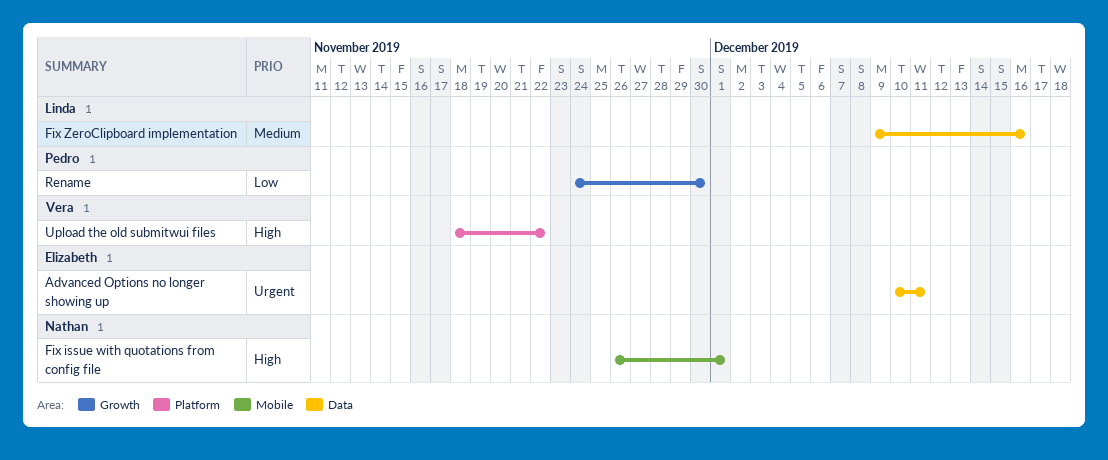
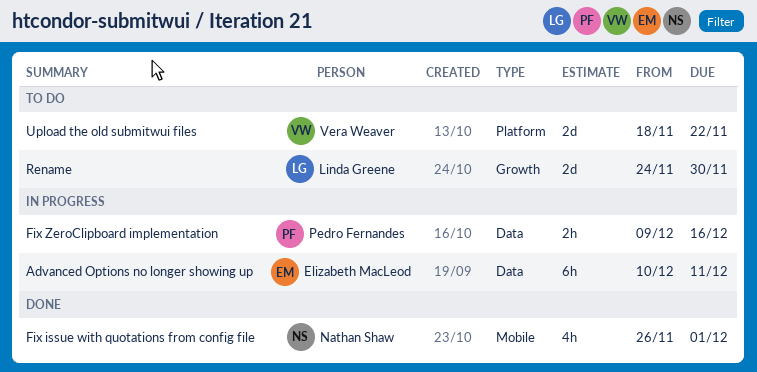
Fix ZeroClipboard implementation, owner: Linda Greene -> Pedro Fernandes
Rename, owner: Pedro Fernandes -> Linda Greene

